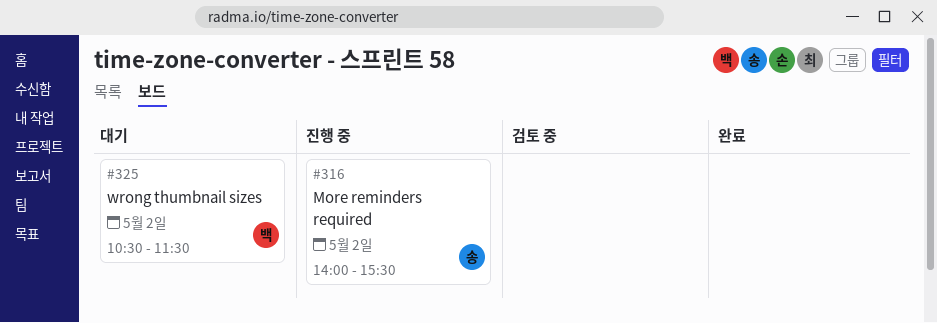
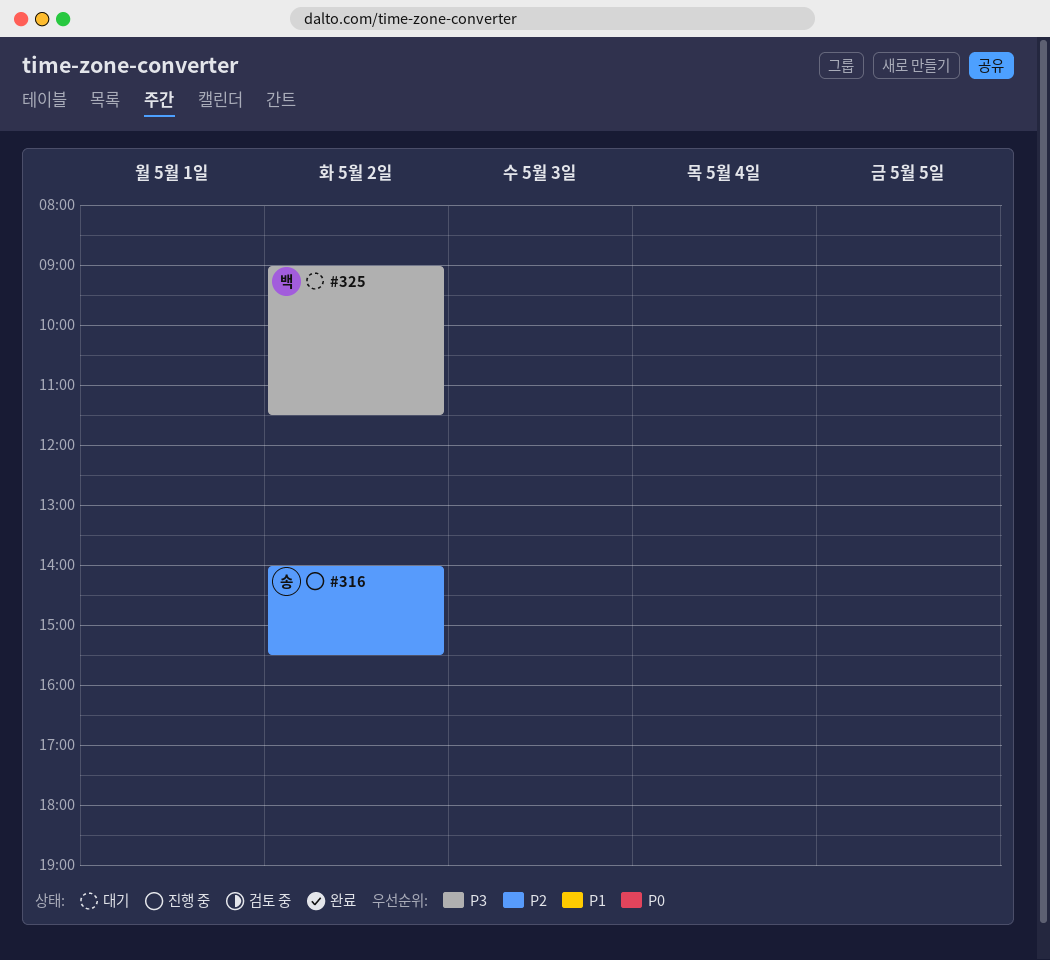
#325, begins: 10:30 -> 09:00

